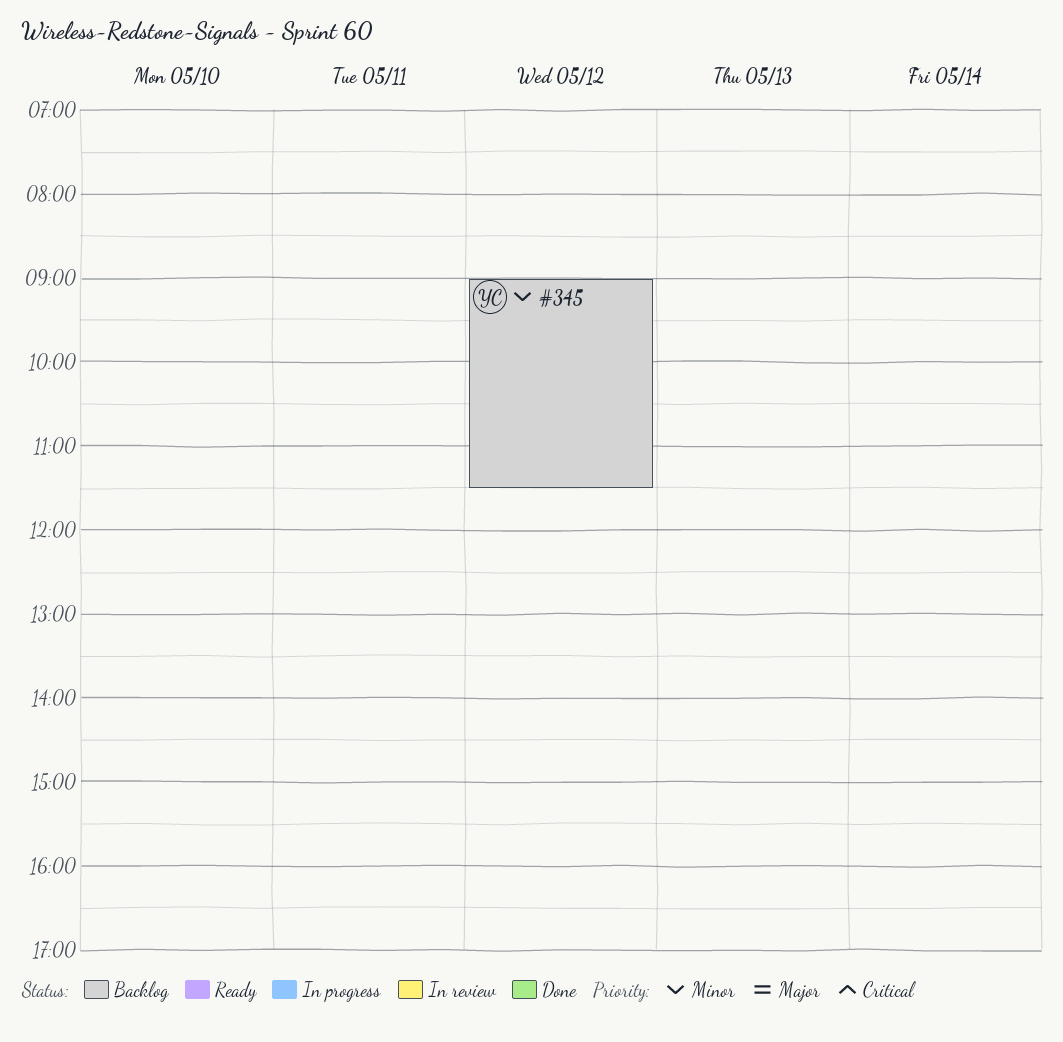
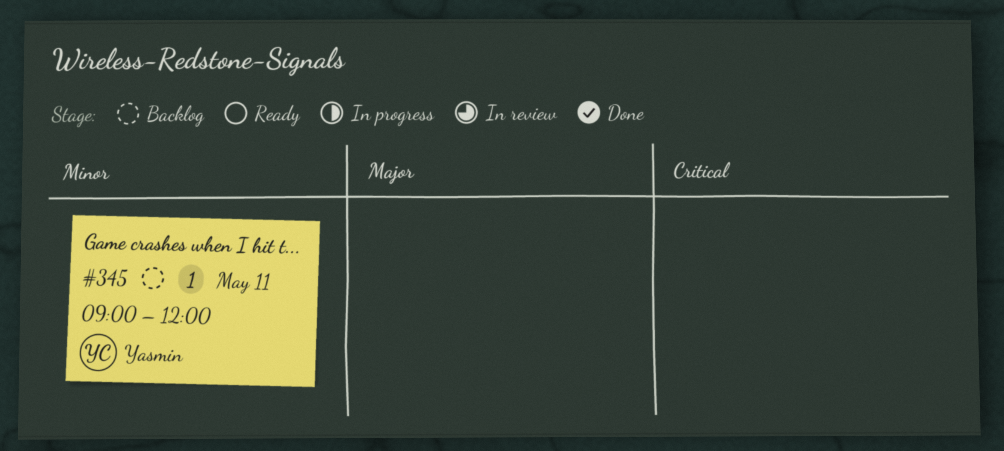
#345, day: May 12 -> May 11
#345, ends: 11:30 -> 12:00

